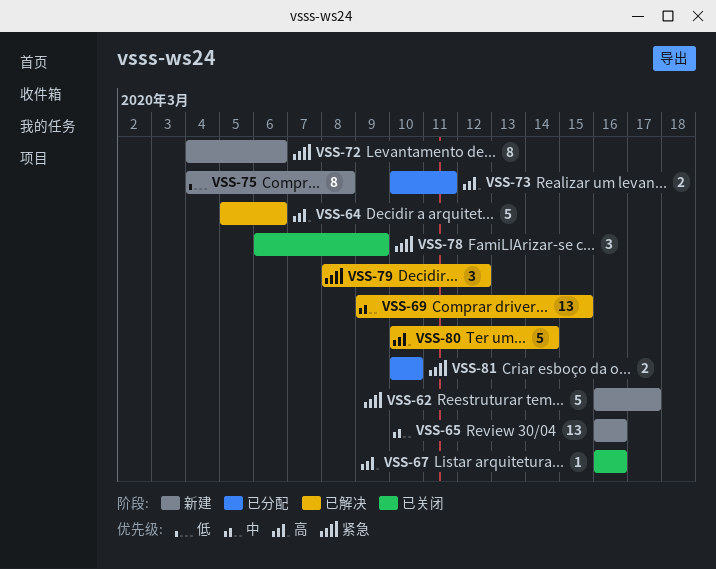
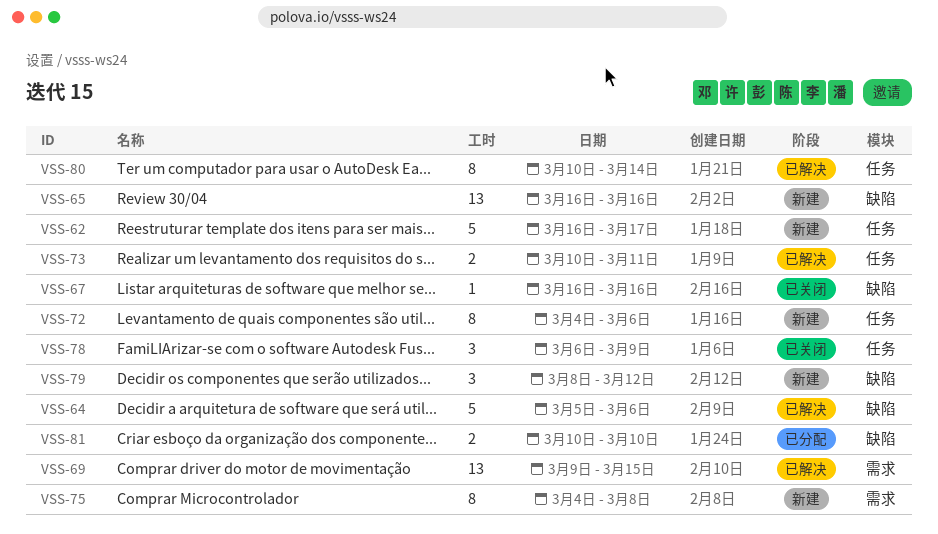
VSS-73, status: 已分配 -> 已解决
VSS-79, status: 已解决 -> 新建
VSS-80, estimate: 5 -> 8

